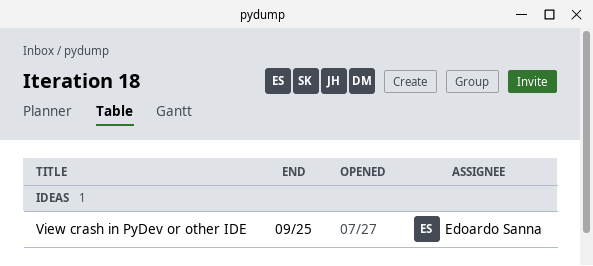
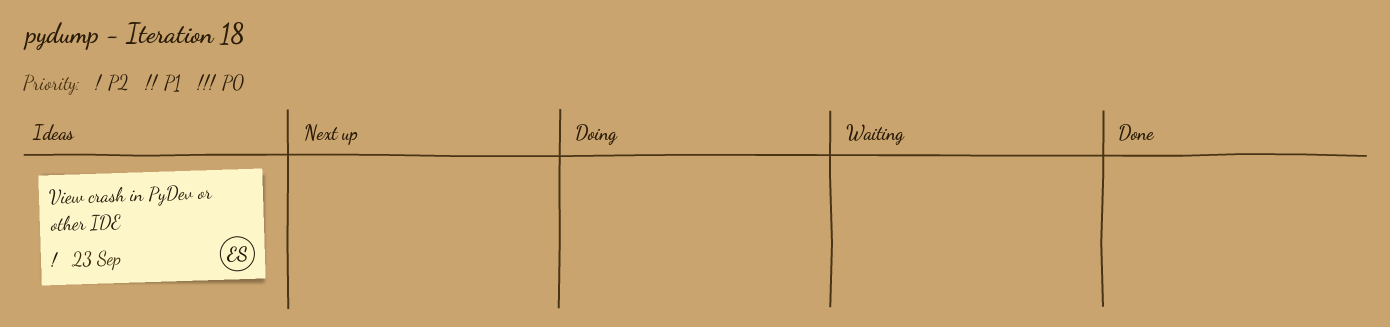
View crash in PyDev or other IDE, due: Sep 25 -> Sep 23

